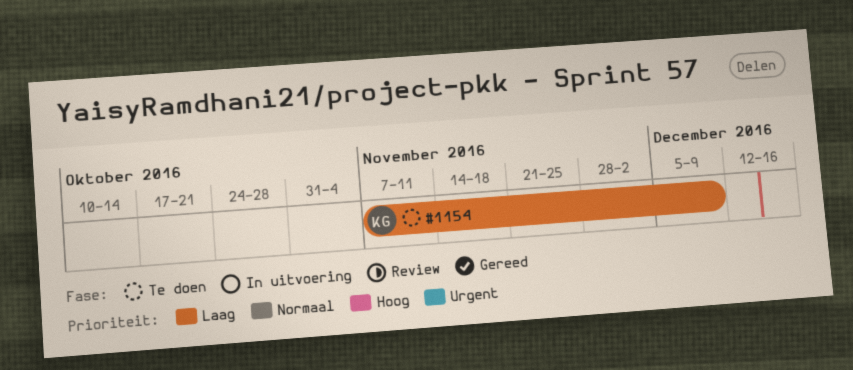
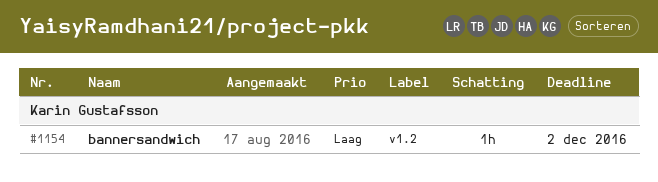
#1154, due: Dec 9 -> Dec 2

